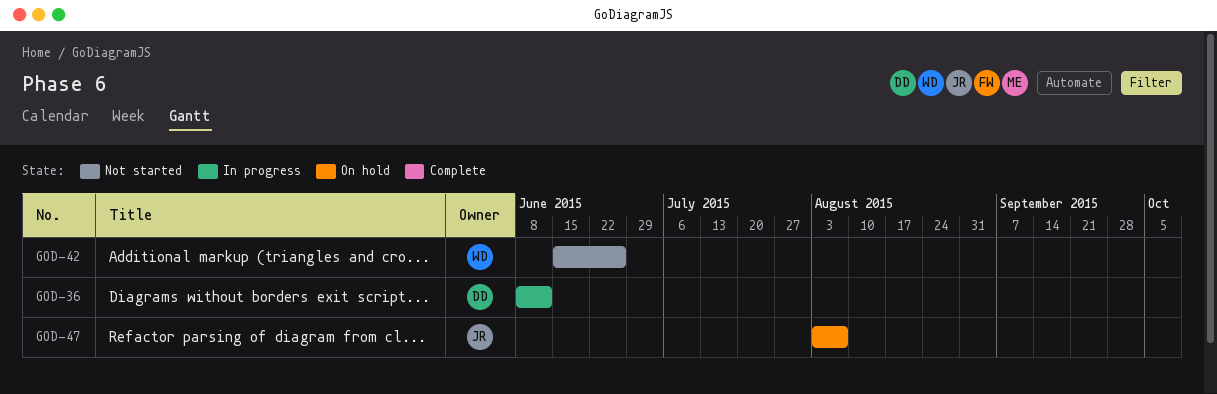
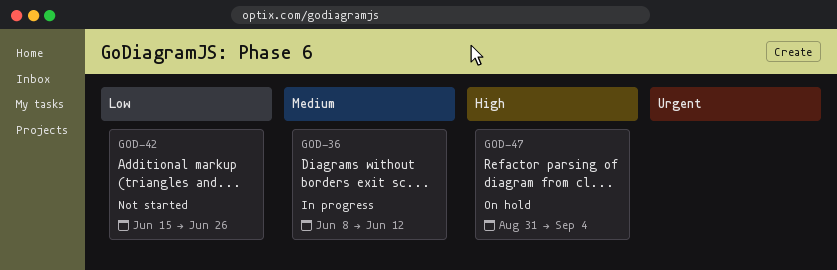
GOD-47, start: Aug 3 -> Aug 31
GOD-47, due: Aug 7 -> Sep 4

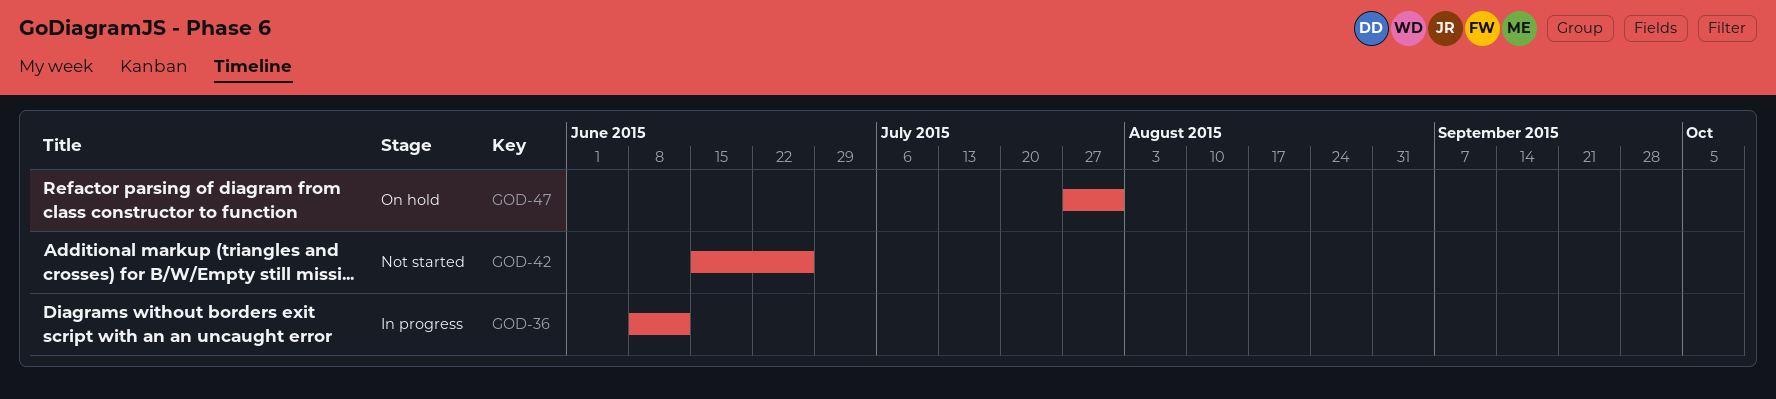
GOD-47, start: Aug 31 -> Jul 27
GOD-47, due: Sep 4 -> Jul 31

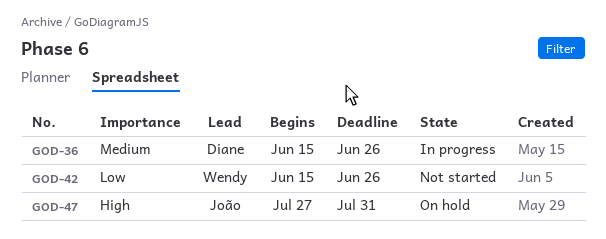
GOD-36, start: Jun 8 -> Jun 15
GOD-36, due: Jun 12 -> Jun 26

